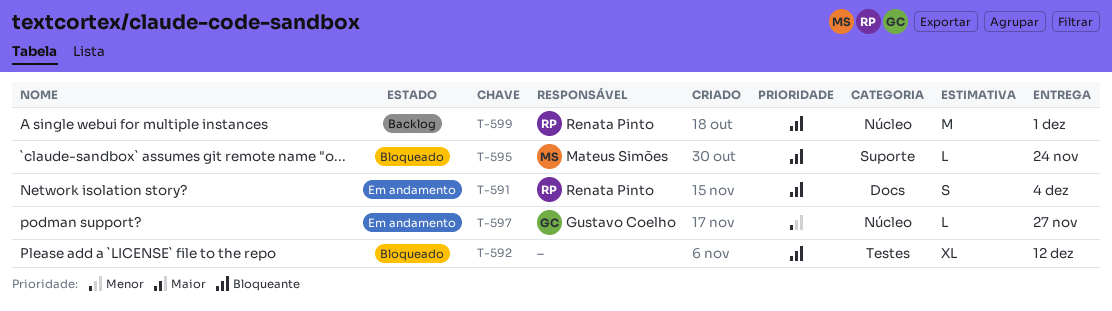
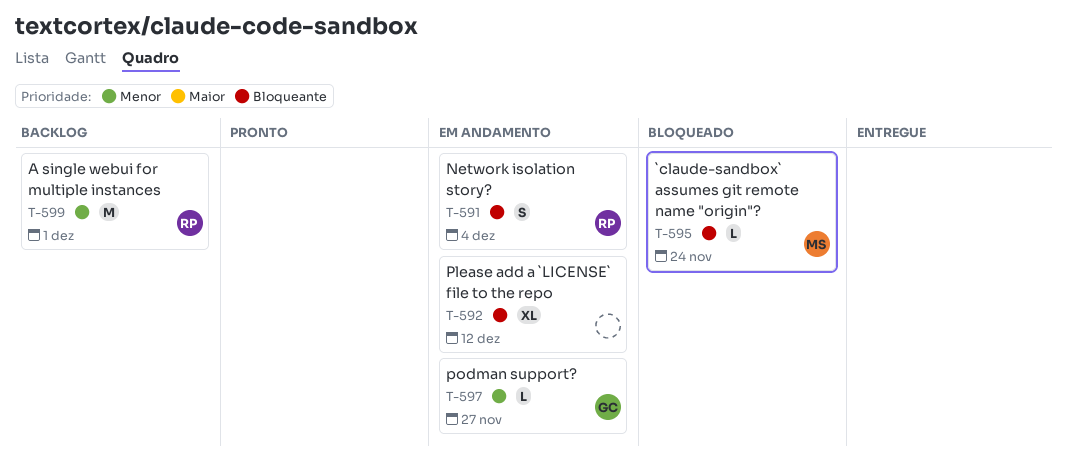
T-592, status: Bloqueado -> Em andamento
T-599, priority: Bloqueante -> Menor

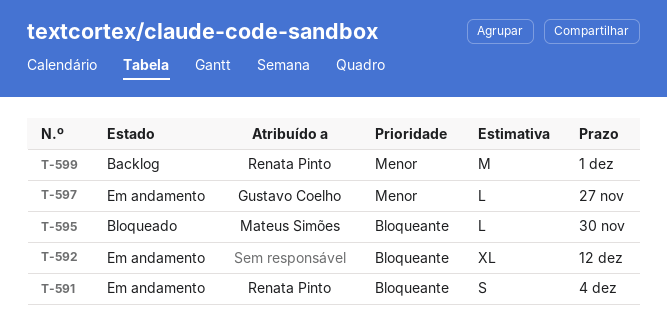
T-595, due: Nov 24 -> Nov 30

